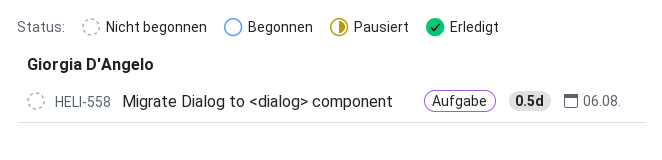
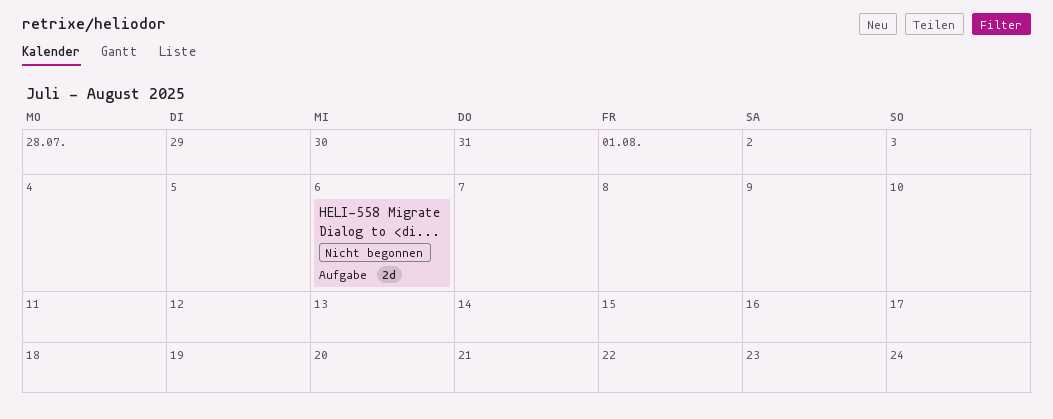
HELI-558, estimate: 0.5d -> 2d

